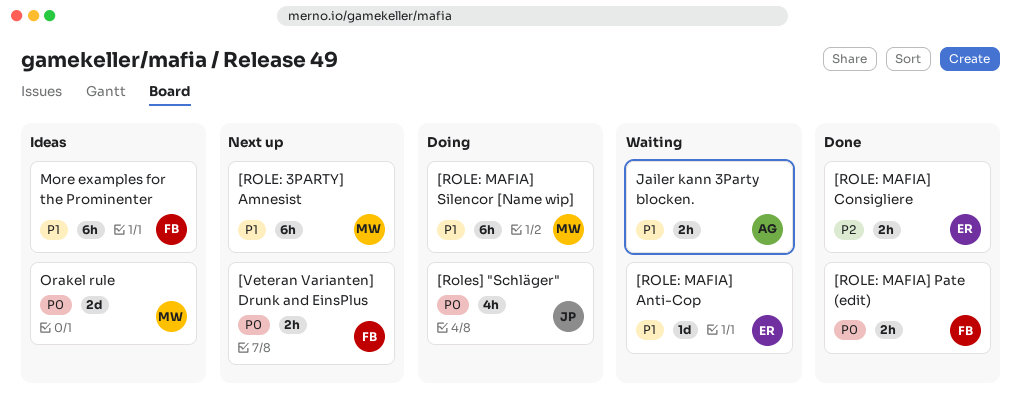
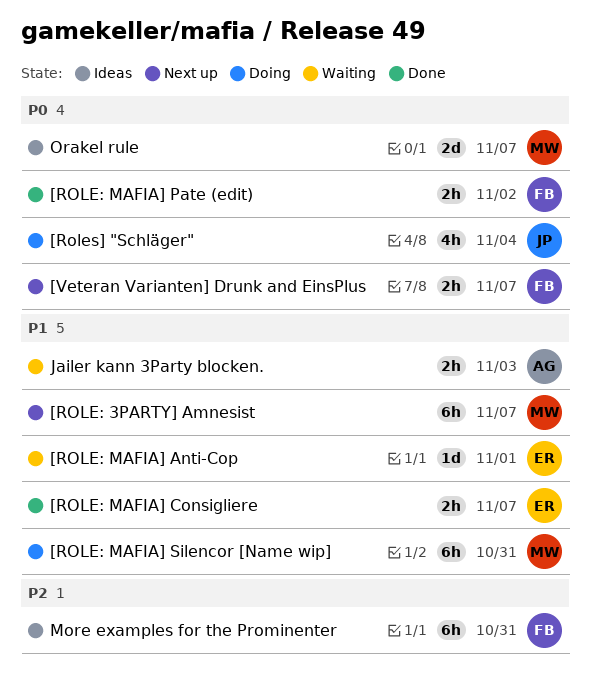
[ROLE: MAFIA] Consigliere, priority: P2 -> P1
More examples for the Prominenter, priority: P1 -> P2

